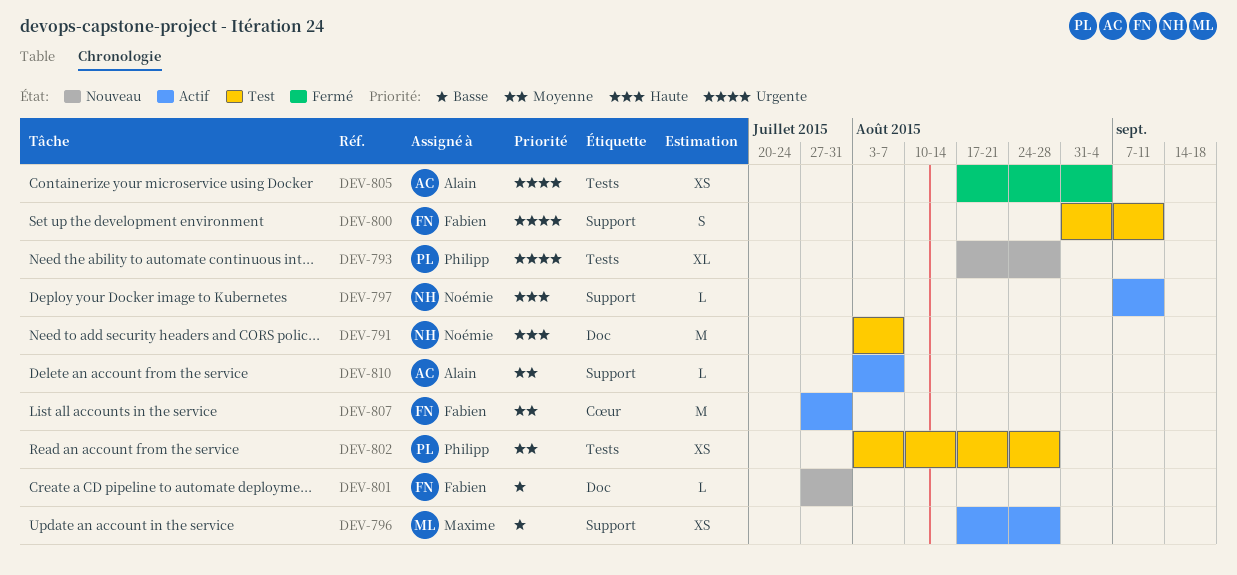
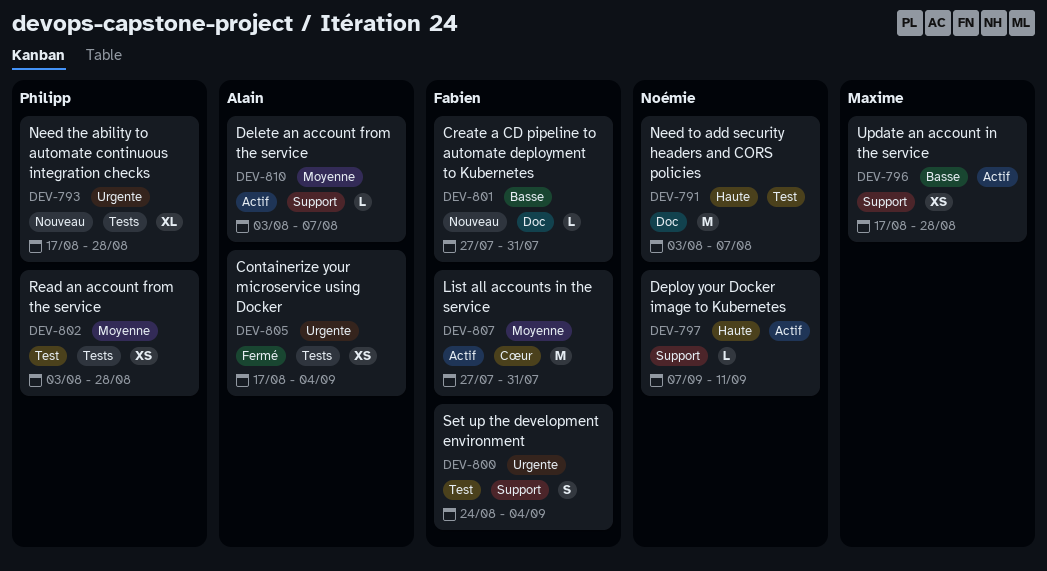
DEV-800, start: Aug 31 -> Aug 24
DEV-800, due: Sep 11 -> Sep 4

